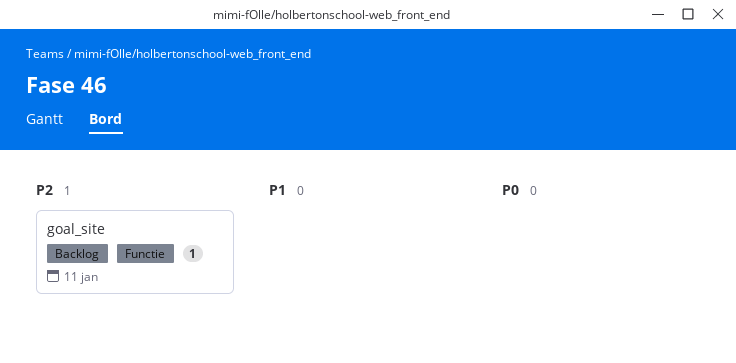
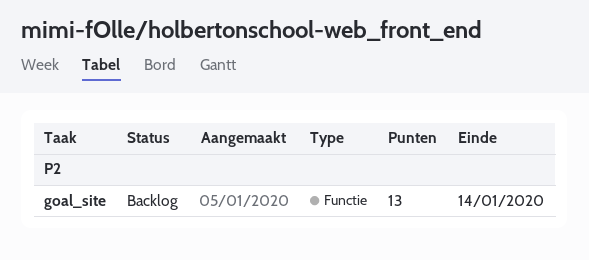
goal_site, estimate: 1 -> 13
goal_site, due: Jan 11 -> Jan 14

